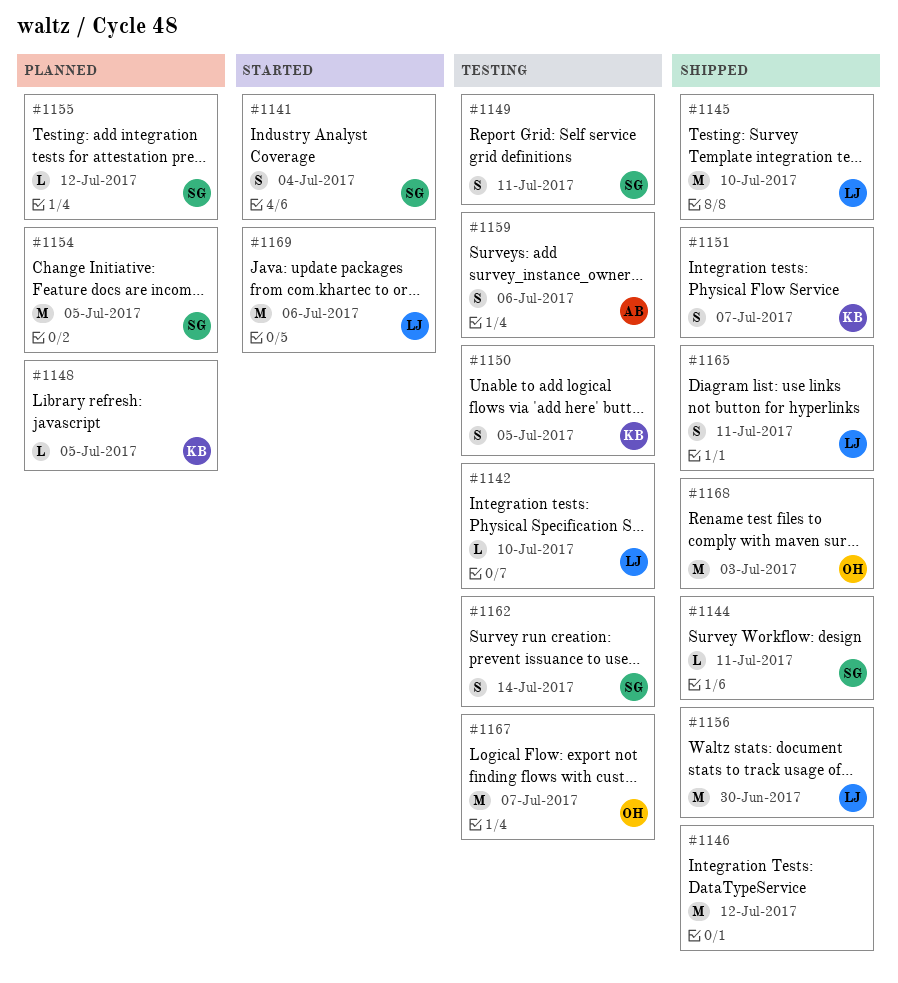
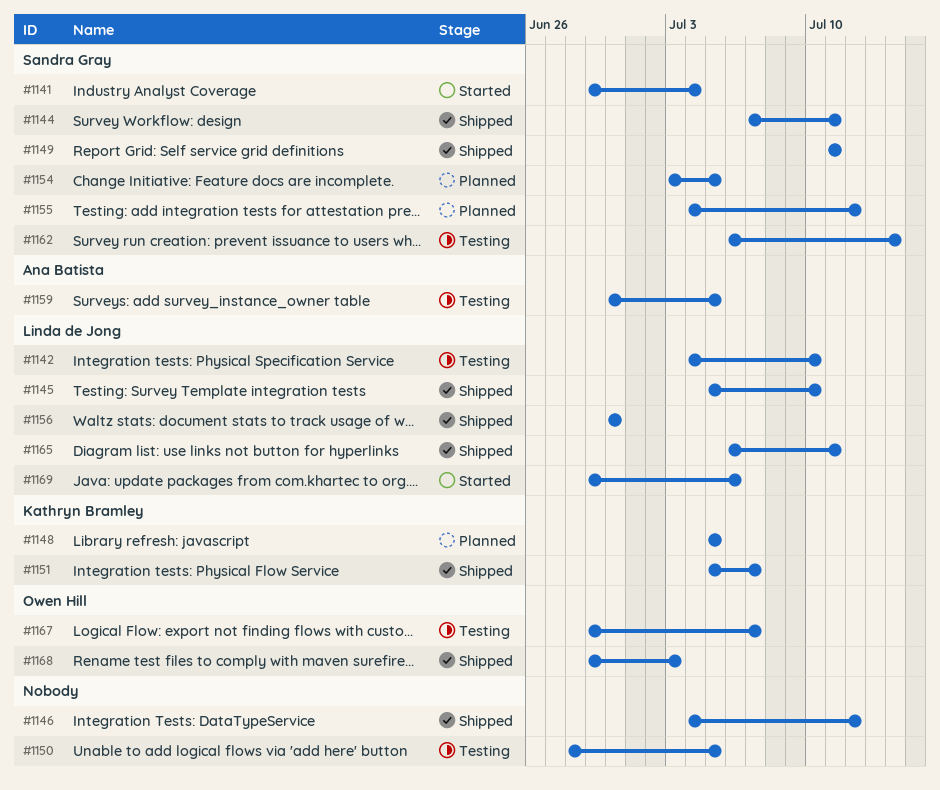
#1149, status: Testing -> Shipped
#1150, owner: Kathryn Bramley -> none
#1159, due: Jul 6 -> Jul 5

